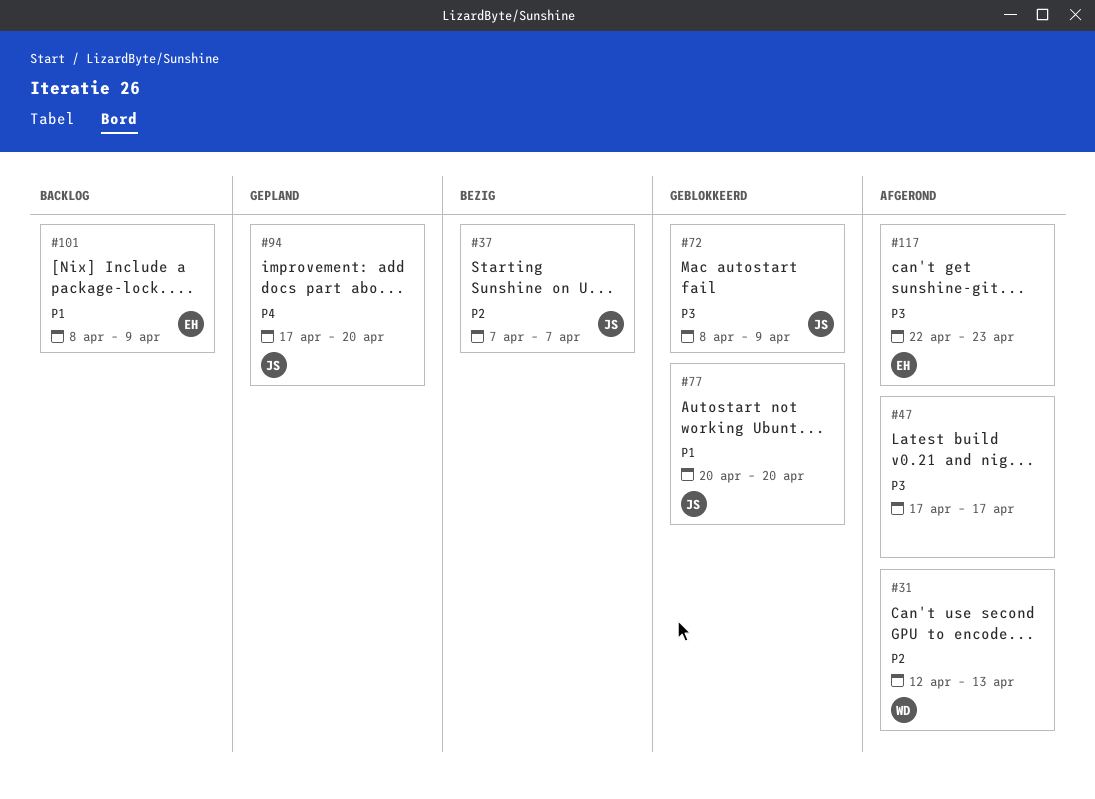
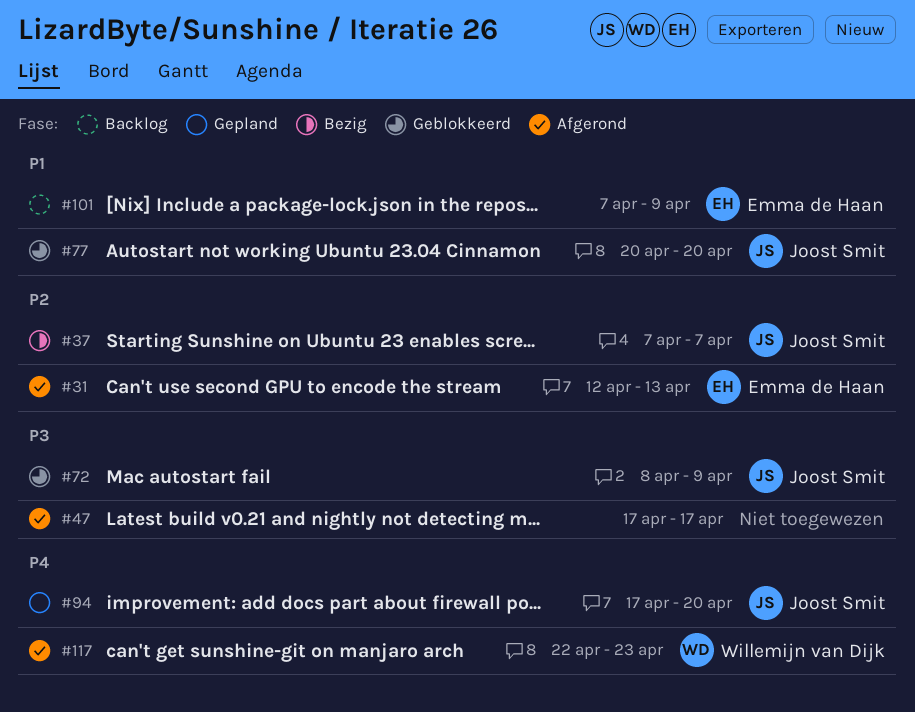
#31, owner: Willemijn van Dijk -> Emma de Haan
#101, start: Apr 8 -> Apr 7
#117, owner: Emma de Haan -> Willemijn van Dijk
#117, priority: P3 -> P4

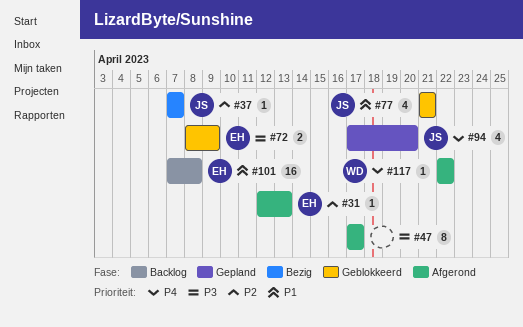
#72, owner: Joost Smit -> Emma de Haan
#77, start: Apr 20 -> Apr 21
#77, due: Apr 20 -> Apr 21
#101, due: Apr 9 -> Apr 8
#117, due: Apr 23 -> Apr 22

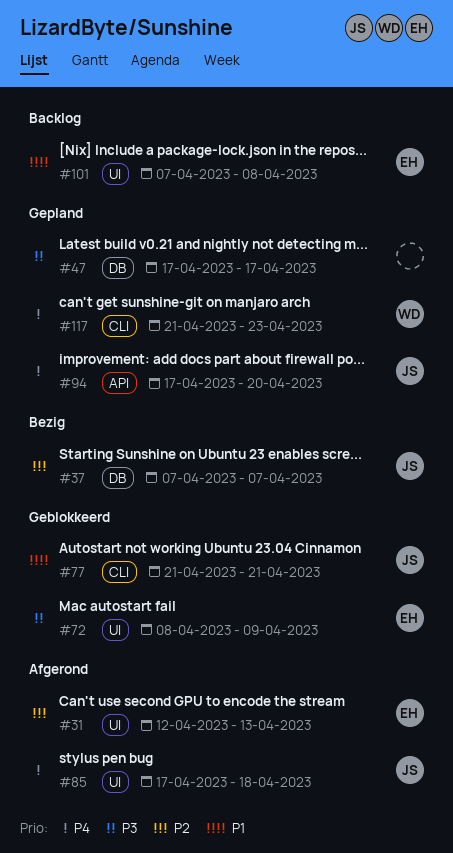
#47, status: Afgerond -> Gepland
#85: none -> present
#117, status: Afgerond -> Gepland
#117, start: Apr 22 -> Apr 21
#117, due: Apr 22 -> Apr 23

